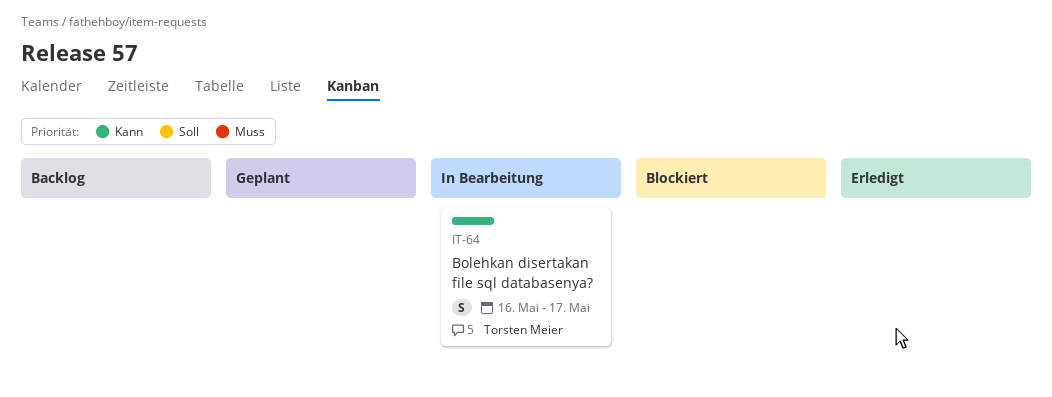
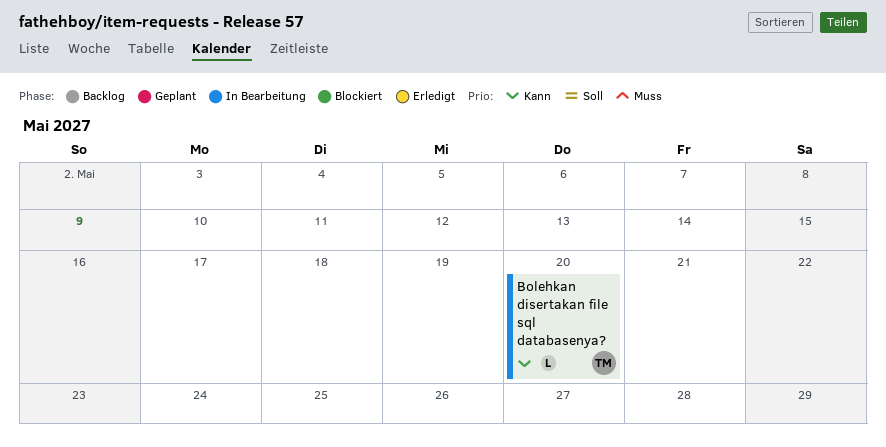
Bolehkan disertakan file sql databasenya?, estimate: S -> L
Bolehkan disertakan file sql databasenya?, due: May 17 -> May 20

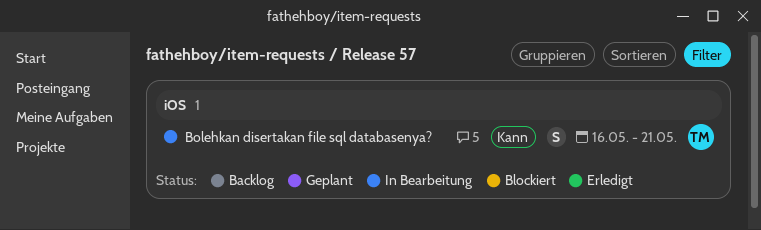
Bolehkan disertakan file sql databasenya?, estimate: L -> S
Bolehkan disertakan file sql databasenya?, due: May 20 -> May 21

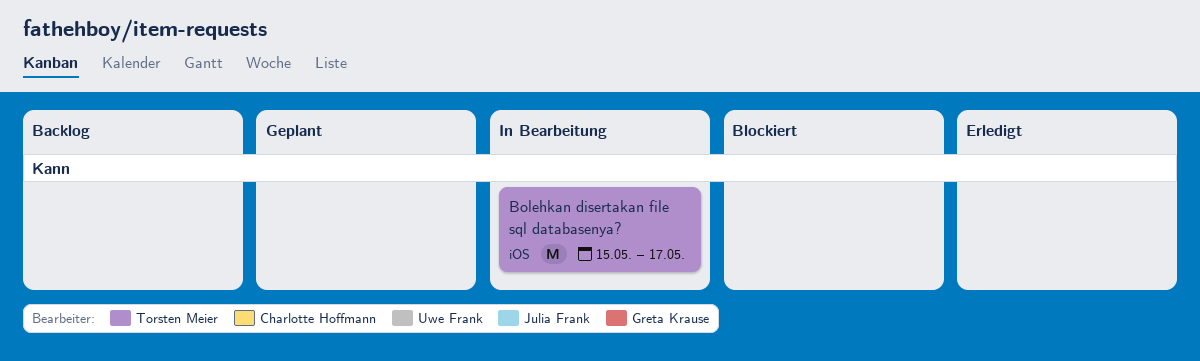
Bolehkan disertakan file sql databasenya?, estimate: S -> M
Bolehkan disertakan file sql databasenya?, start: May 16 -> May 15
Bolehkan disertakan file sql databasenya?, due: May 21 -> May 17

